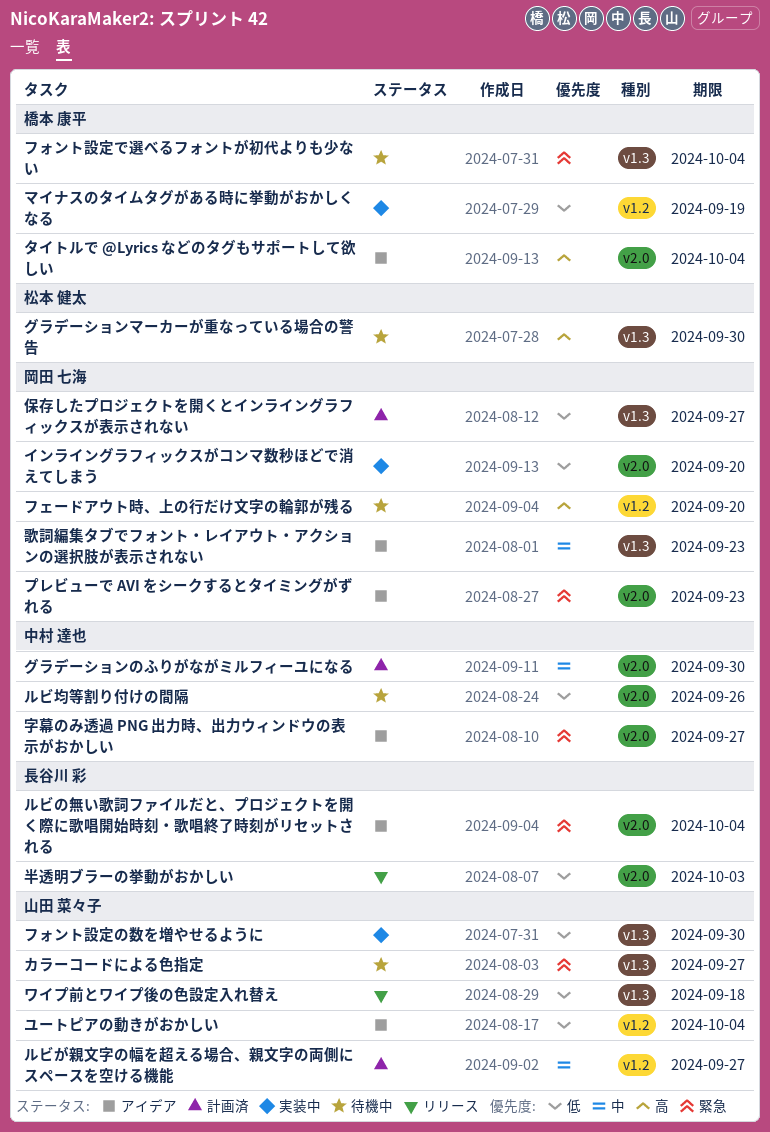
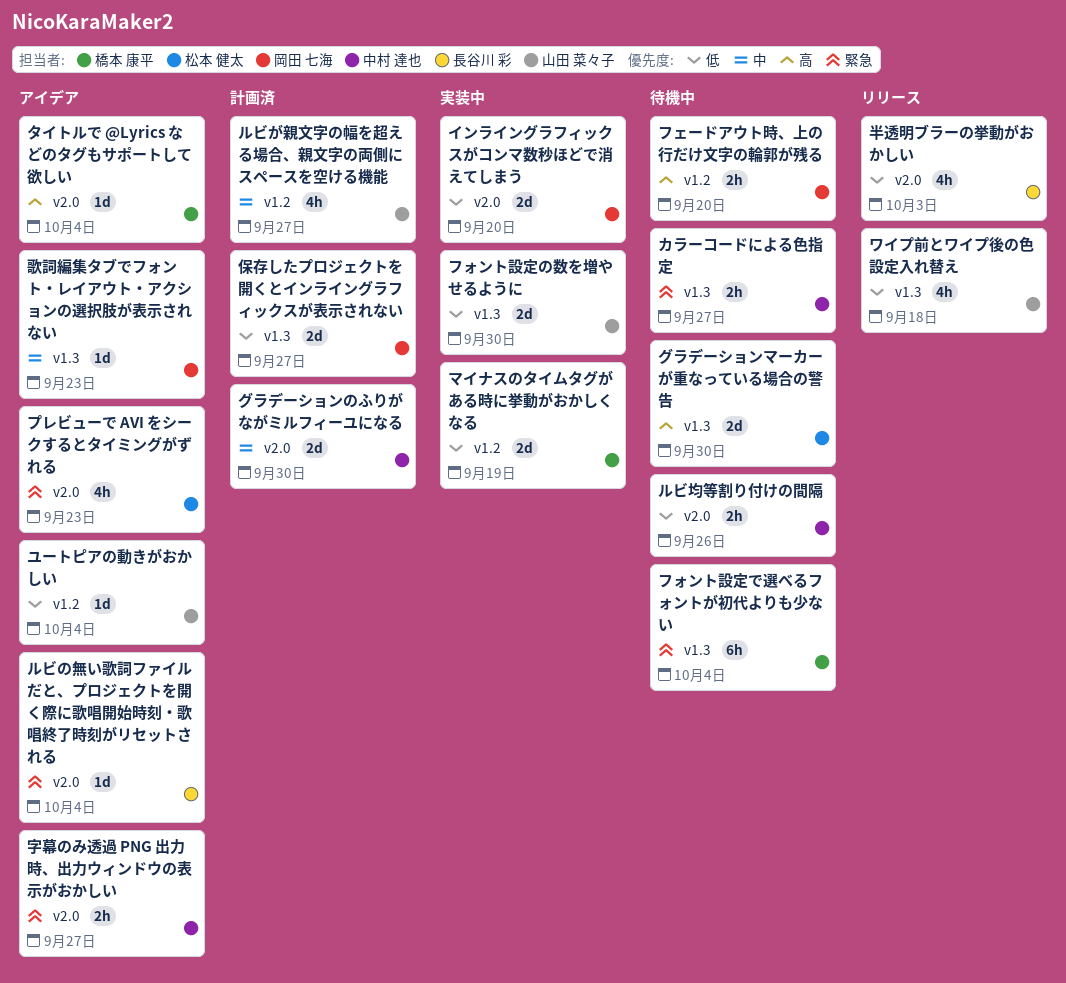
カラーコードによる色指定, owner: 山田 菜々子 -> 中村 達也
プレビューで AVI をシークするとタイミングがずれる, owner: 岡田 七海 -> 松本 健太

